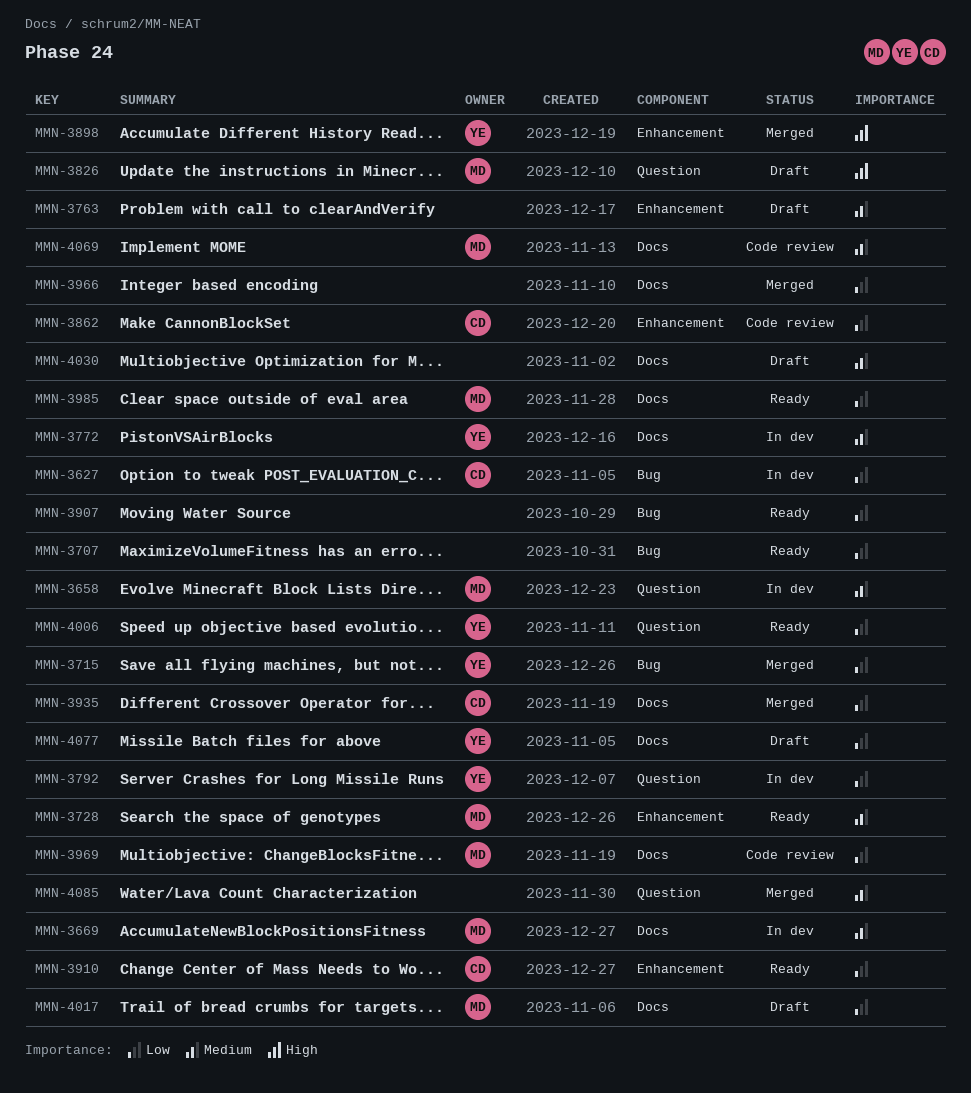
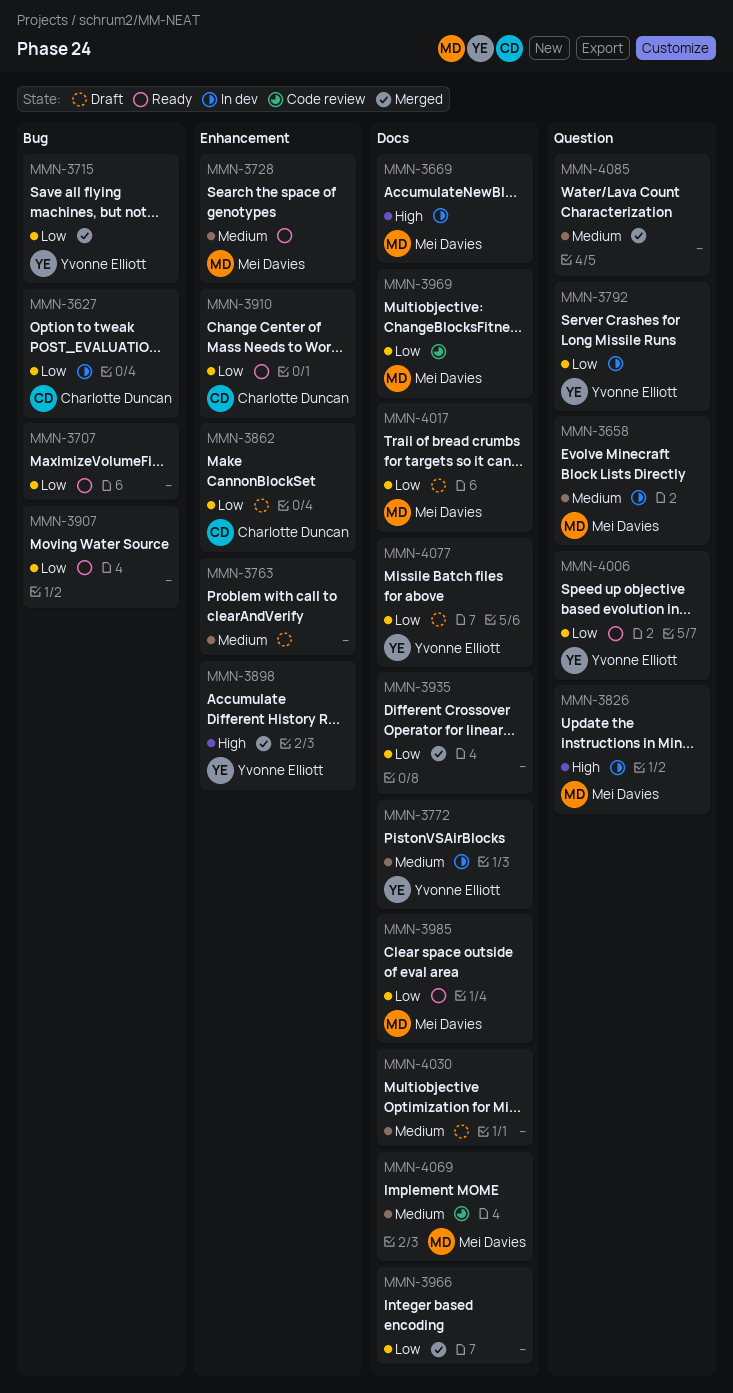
MMN-3669, priority: Medium -> High
MMN-3826, status: Draft -> In dev
MMN-3862, status: Code review -> Draft
MMN-3935, owner: Charlotte Duncan -> none

